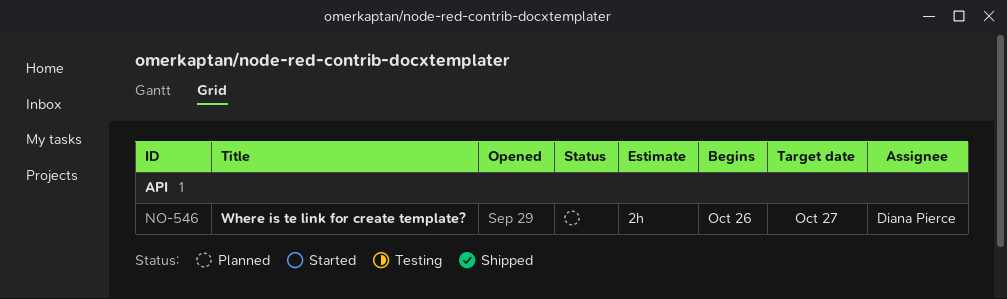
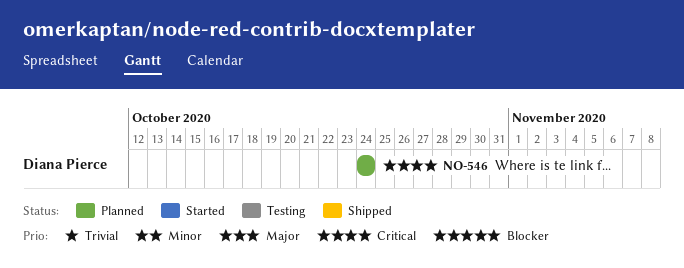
NO-546, start: Oct 26 -> Oct 24
NO-546, due: Oct 27 -> Oct 24

